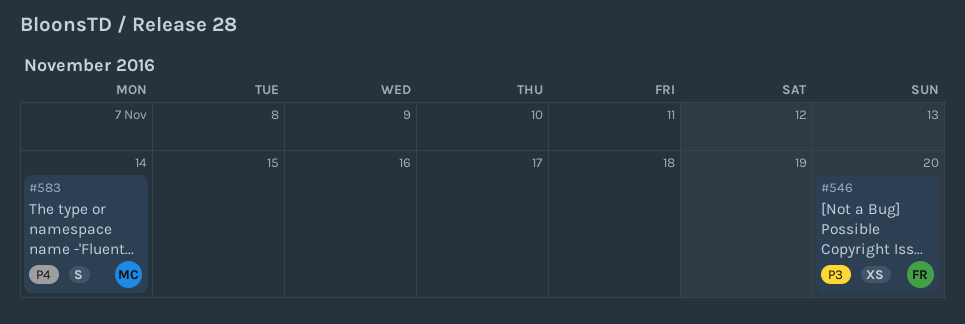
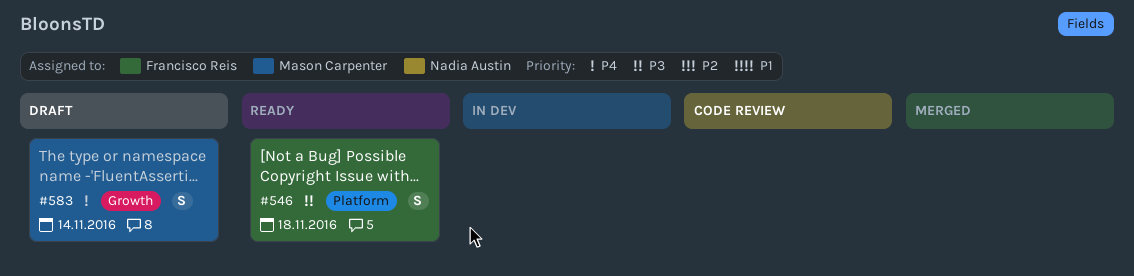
#546, estimate: XS -> S
#546, due: Nov 20 -> Nov 18

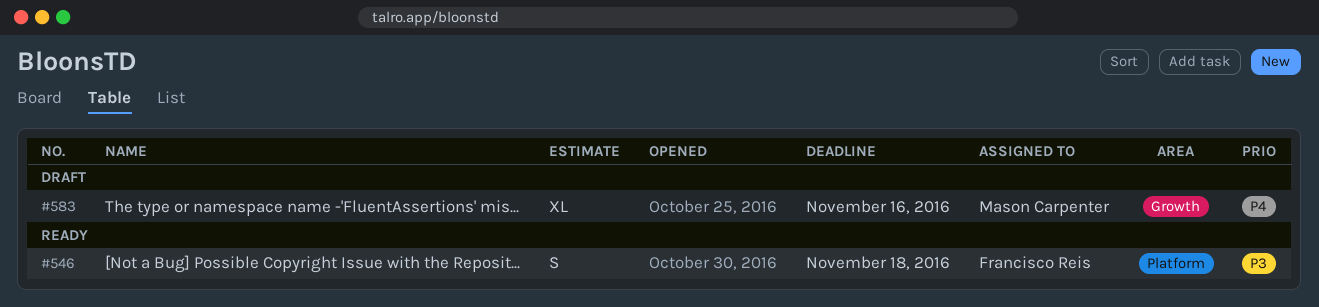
#583, estimate: S -> XL
#583, due: Nov 14 -> Nov 16

